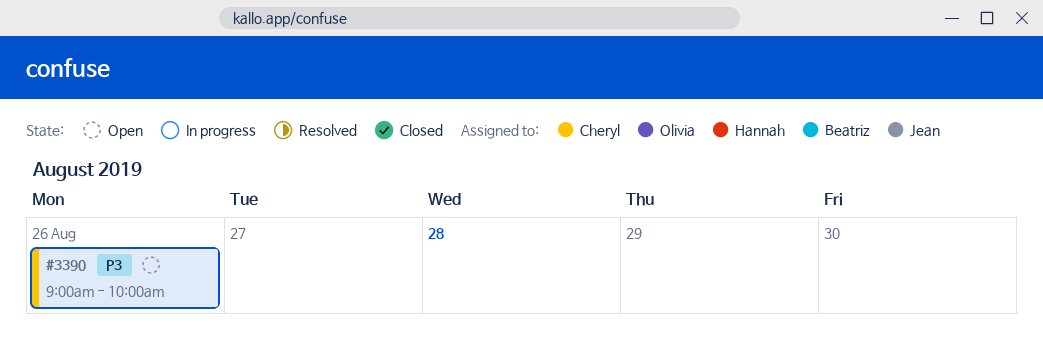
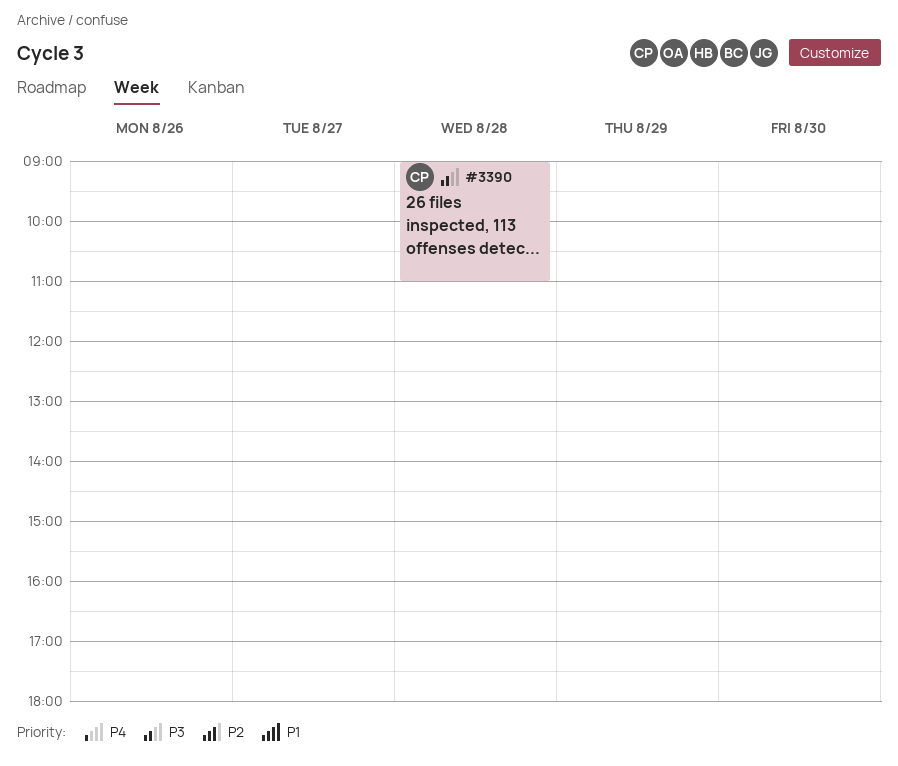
#3390, day: Aug 26 -> Aug 28
#3390, ends: 10:00 -> 11:00

